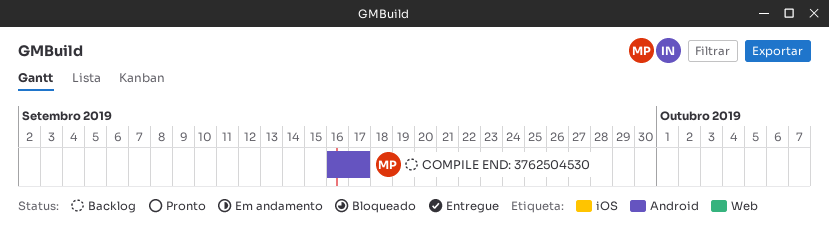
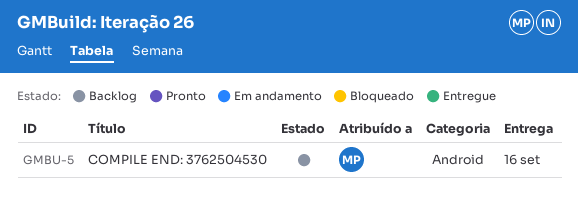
COMPILE END: 3762504530, due: Sep 17 -> Sep 16

